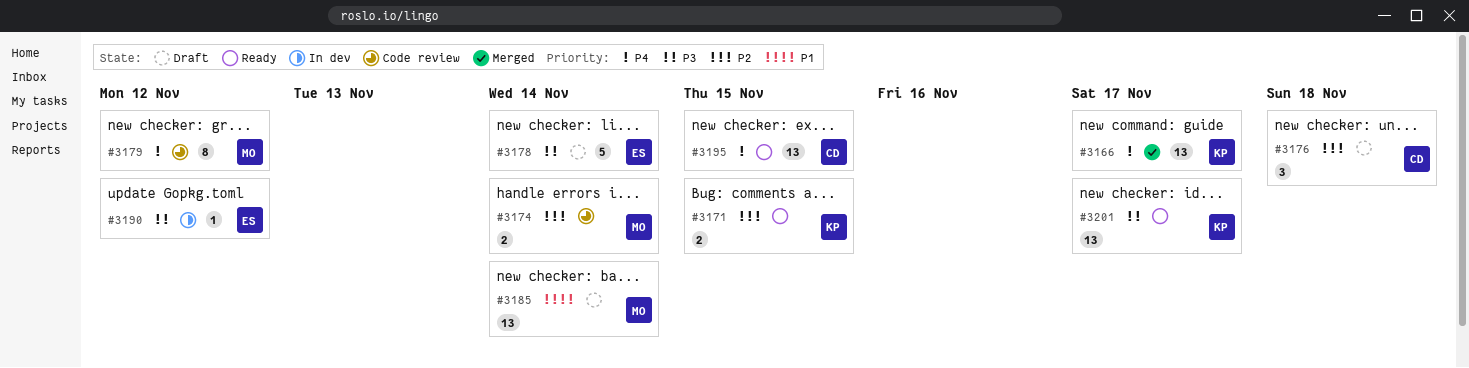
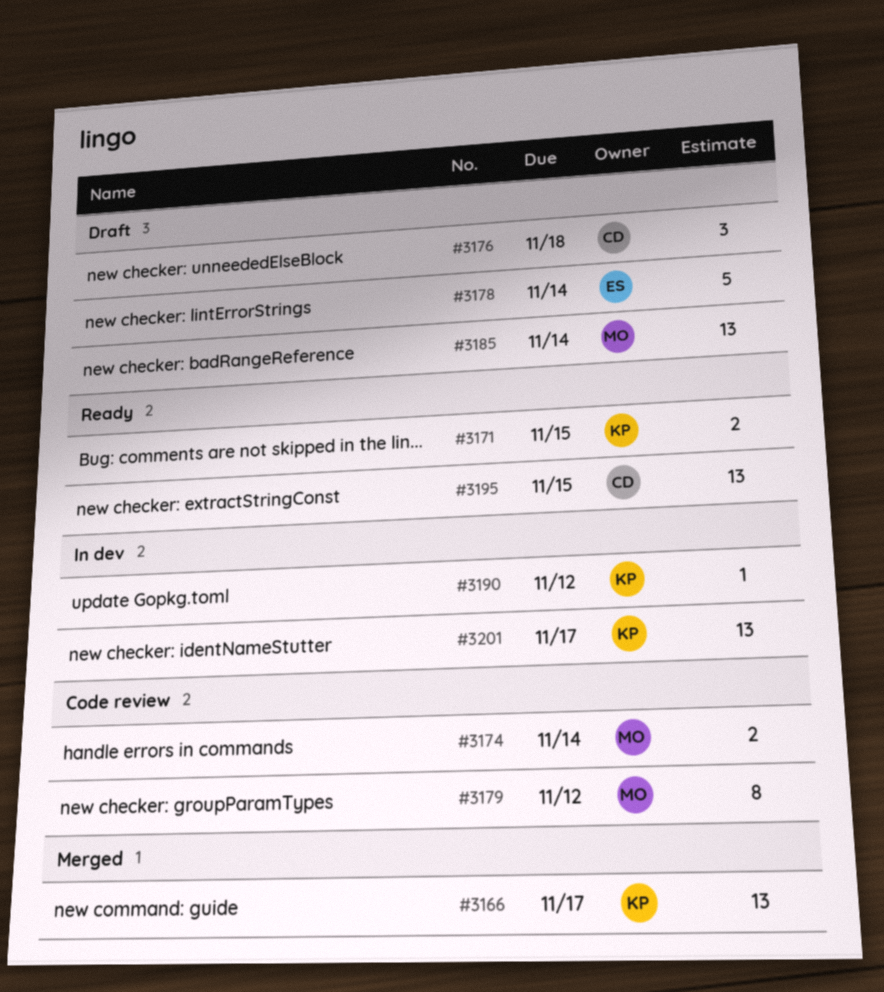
#3190, owner: ES -> KP
#3201, status: Ready -> In dev

